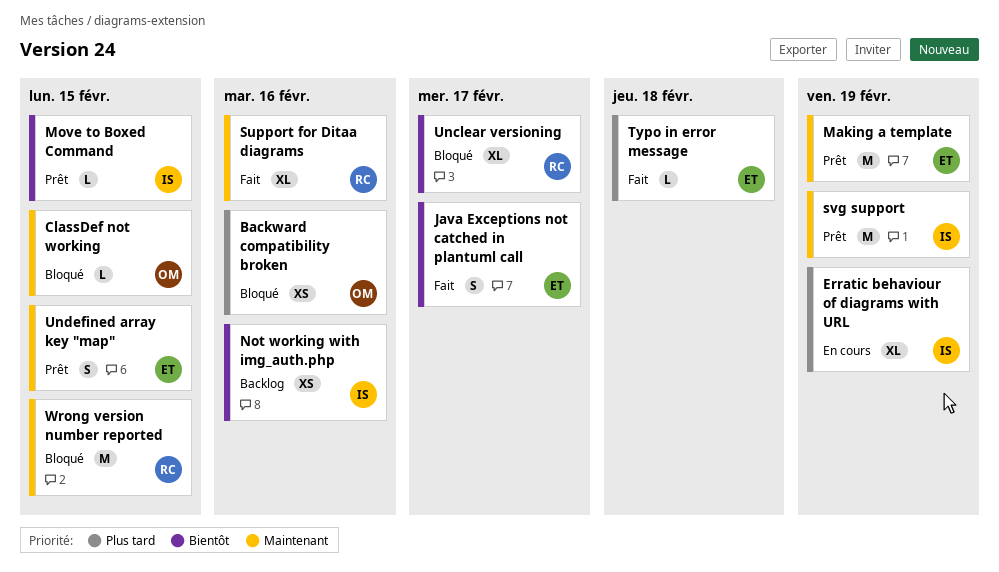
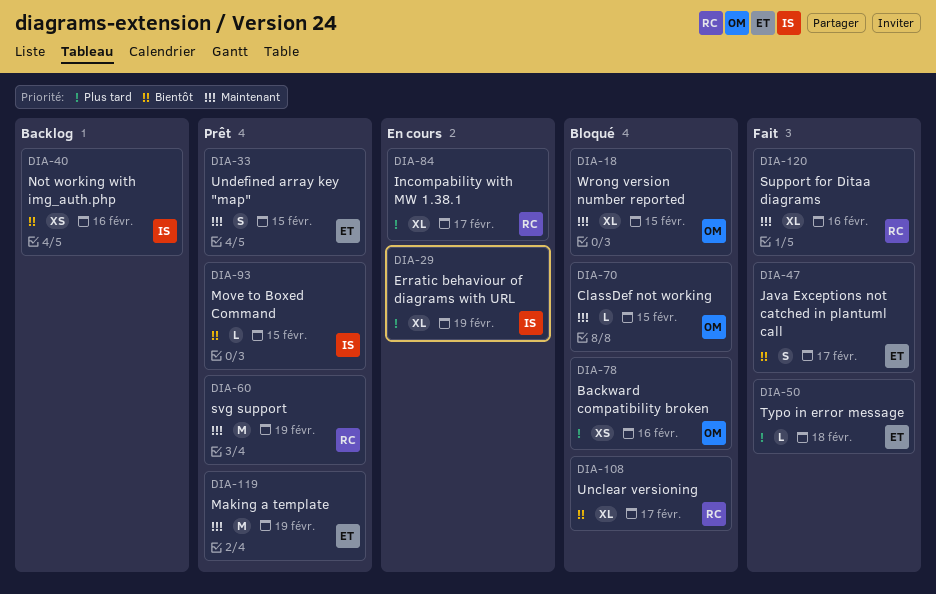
Incompability with MW 1.38.1: none -> present
svg support, owner: IS -> RC
Wrong version number reported, owner: RC -> OM
Wrong version number reported, estimate: M -> XL

